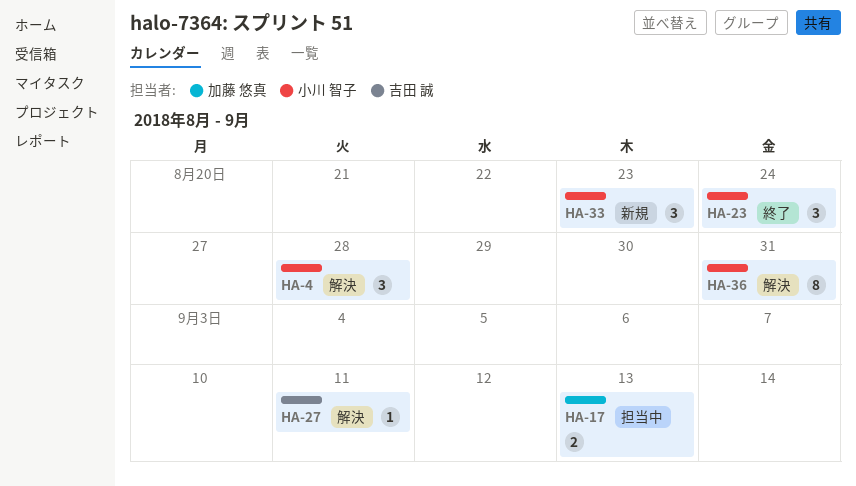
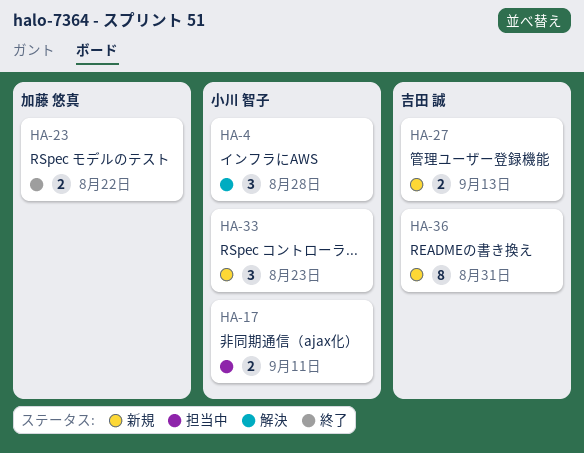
HA-17, owner: 加藤 悠真 -> 小川 智子
HA-17, due: Sep 13 -> Sep 11
HA-23, owner: 小川 智子 -> 加藤 悠真
HA-23, estimate: 3 -> 2
HA-23, due: Aug 24 -> Aug 22
HA-27, status: 解決 -> 新規
HA-27, estimate: 1 -> 2
HA-27, due: Sep 11 -> Sep 13
HA-36, status: 解決 -> 新規
HA-36, owner: 小川 智子 -> 吉田 誠

